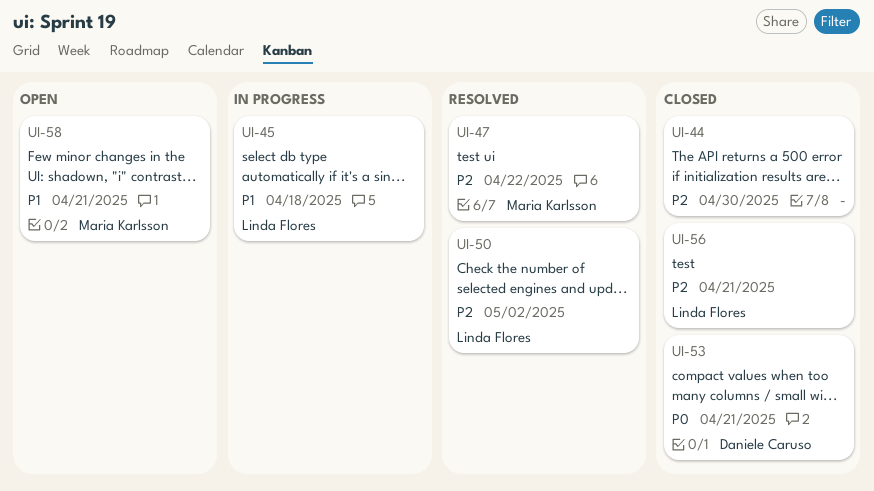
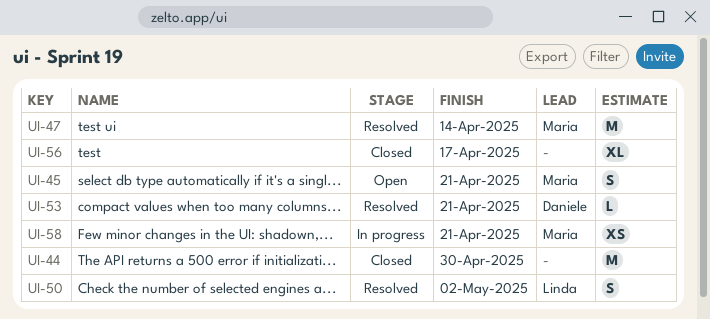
UI-45, status: In progress -> Open
UI-45, owner: Linda Flores -> Maria Karlsson
UI-45, due: Apr 18 -> Apr 21
UI-47, due: Apr 22 -> Apr 14
UI-53, status: Closed -> Resolved
UI-56, owner: Linda Flores -> none
UI-56, due: Apr 21 -> Apr 17
UI-58, status: Open -> In progress

